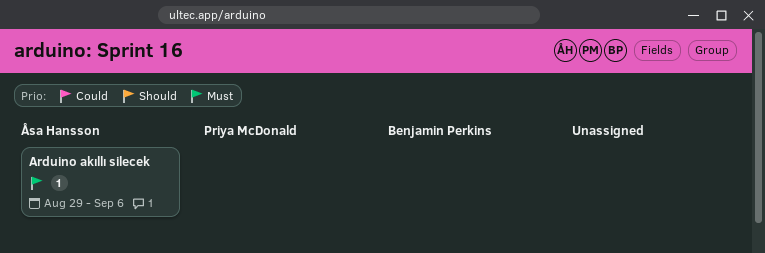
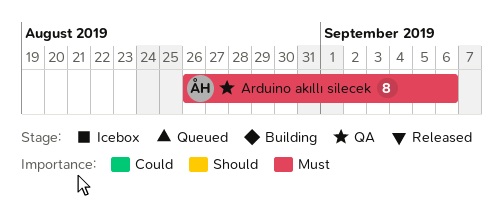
Arduino akıllı silecek, estimate: 1 -> 8
Arduino akıllı silecek, start: Aug 29 -> Aug 26

